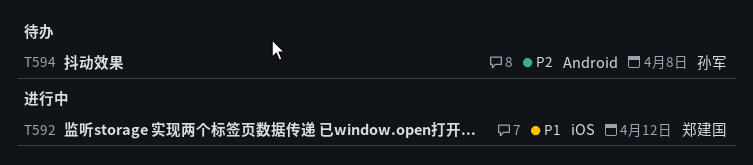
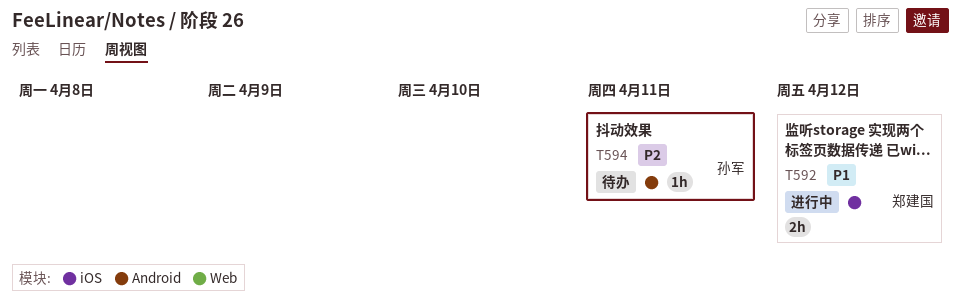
T594, due: Apr 8 -> Apr 11

